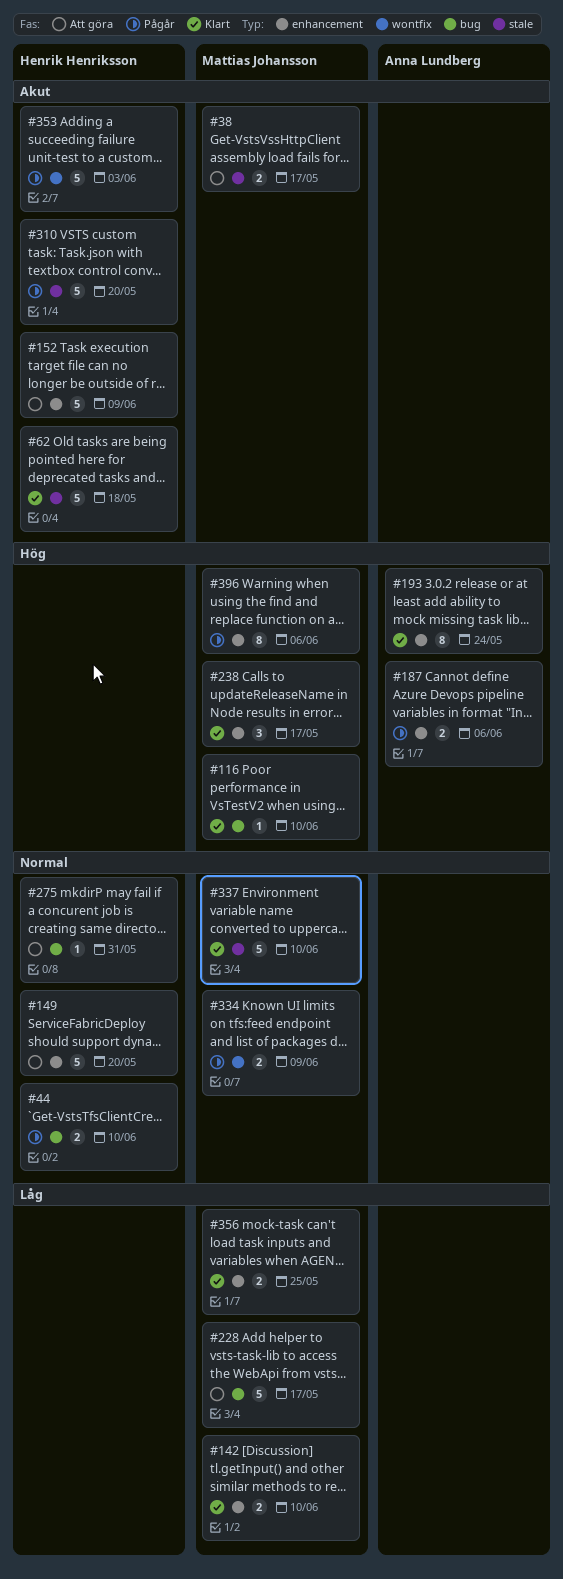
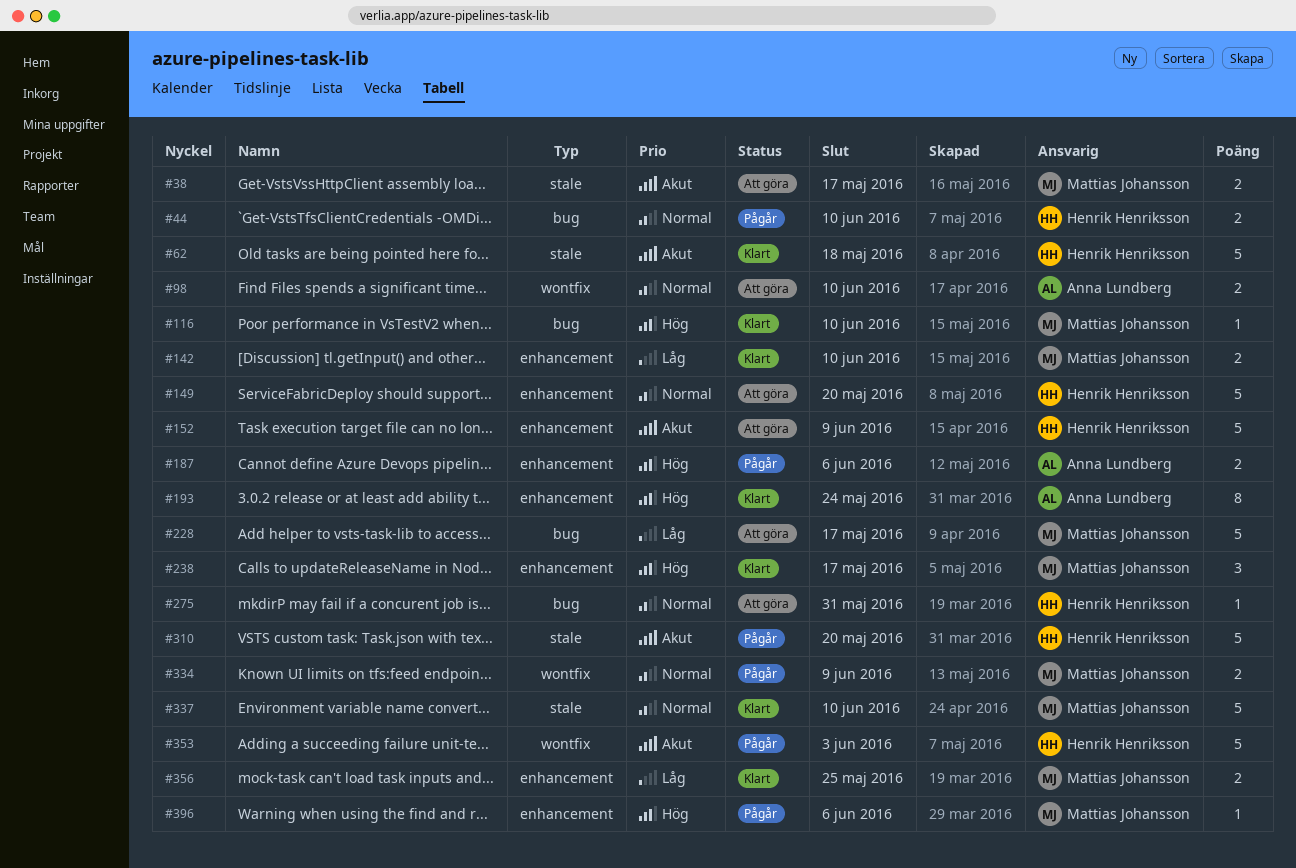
#98: none -> present
#396, estimate: 8 -> 1

